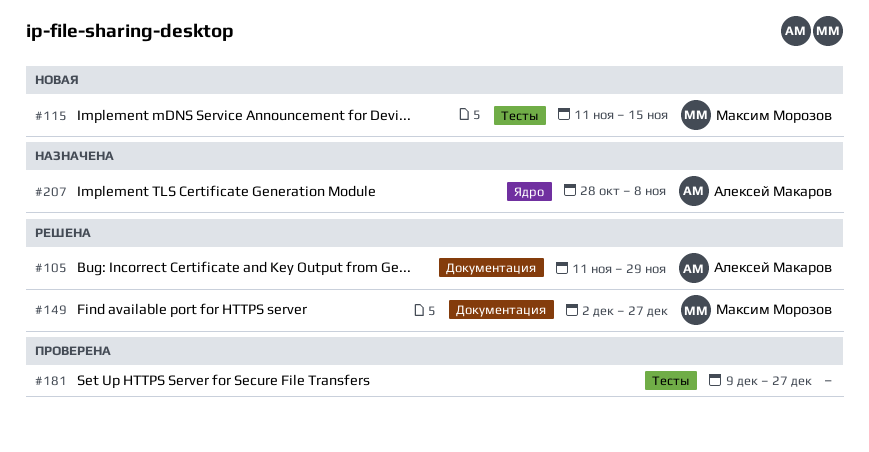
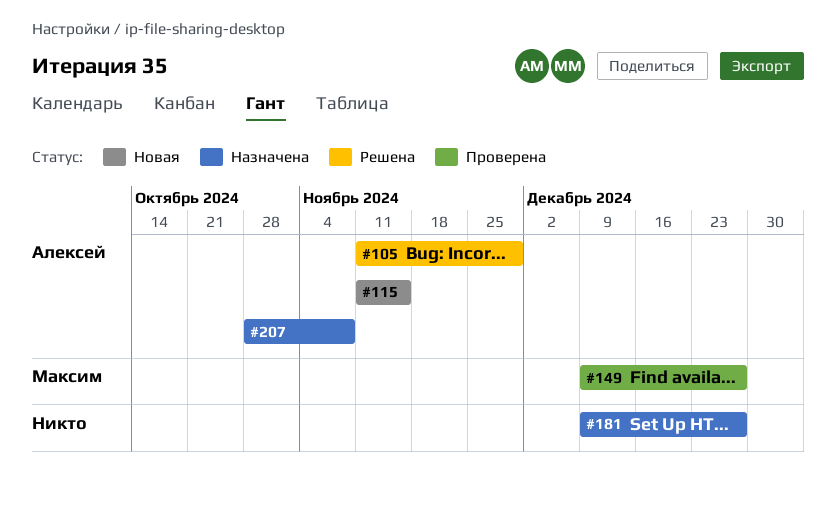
#115, owner: Максим Морозов -> Алексей Макаров
#149, status: Решена -> Проверена
#149, start: Dec 2 -> Dec 9
#181, status: Проверена -> Назначена

